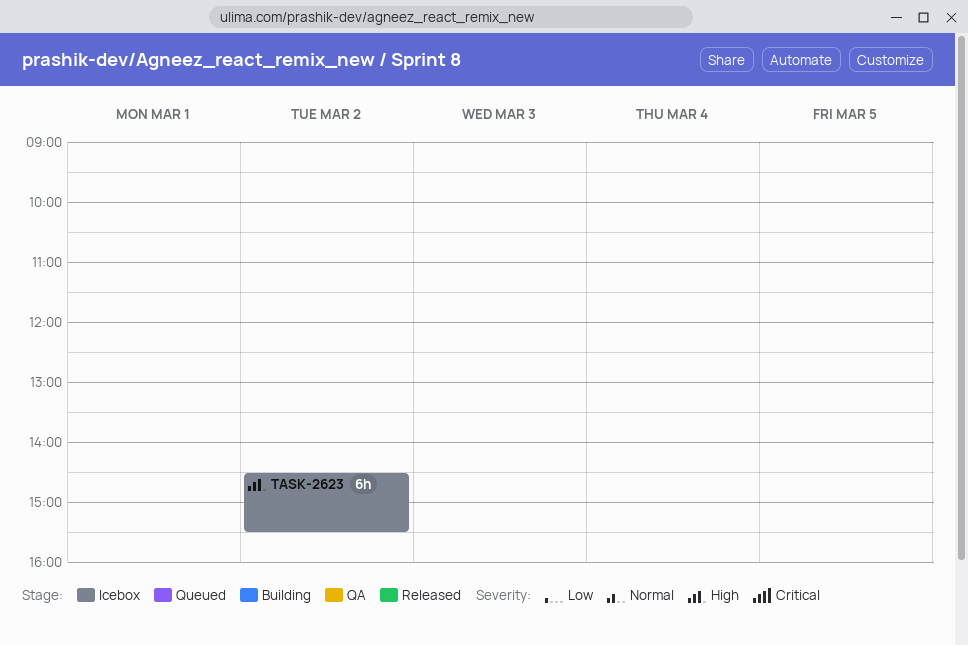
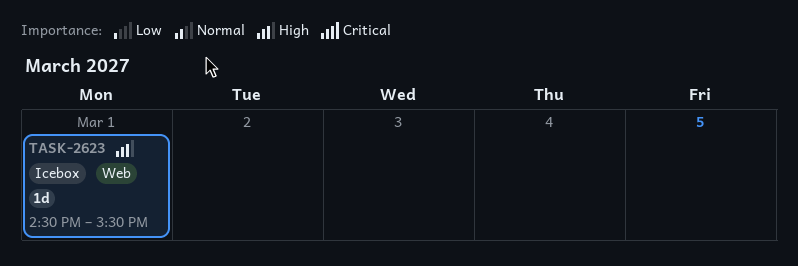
TASK-2623, estimate: 6h -> 1d
TASK-2623, day: Mar 2 -> Mar 1

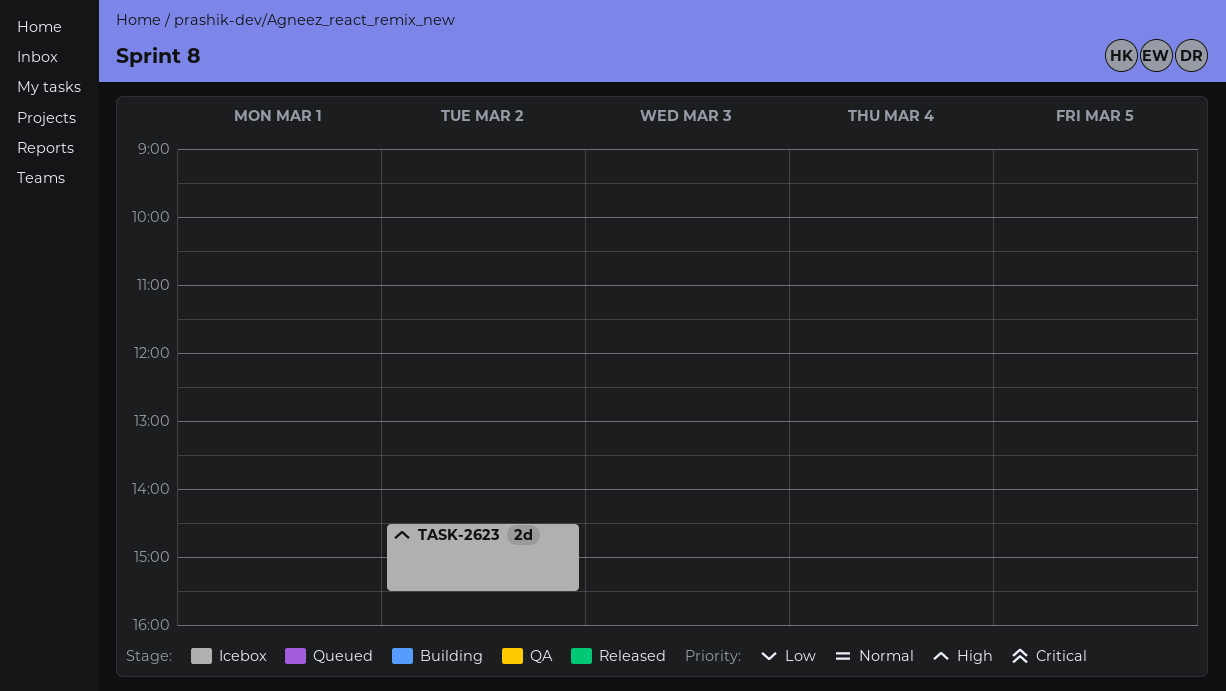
TASK-2623, estimate: 1d -> 2d
TASK-2623, day: Mar 1 -> Mar 2

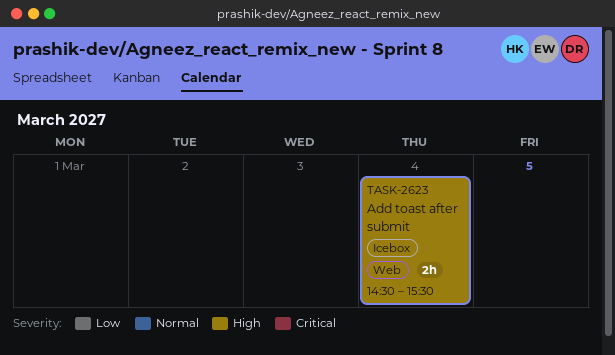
TASK-2623, estimate: 2d -> 2h
TASK-2623, day: Mar 2 -> Mar 4

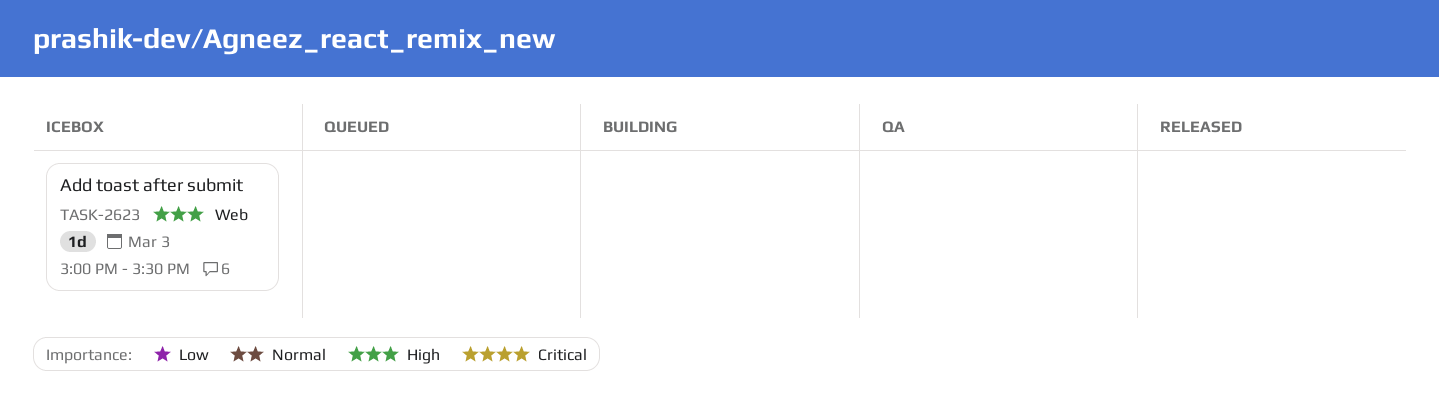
TASK-2623, estimate: 2h -> 1d
TASK-2623, day: Mar 4 -> Mar 3
TASK-2623, begins: 14:30 -> 15:00

